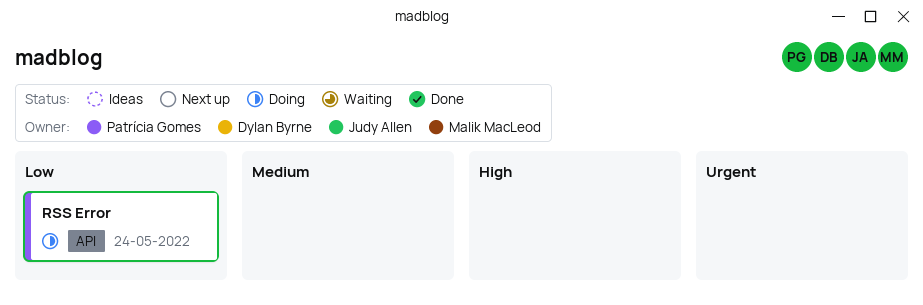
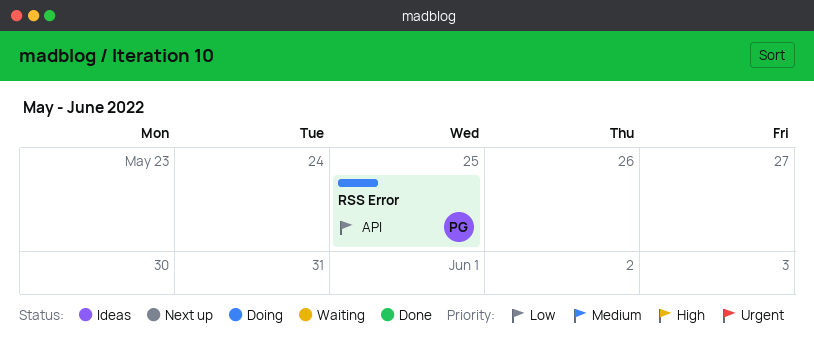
RSS Error, due: May 24 -> May 25

